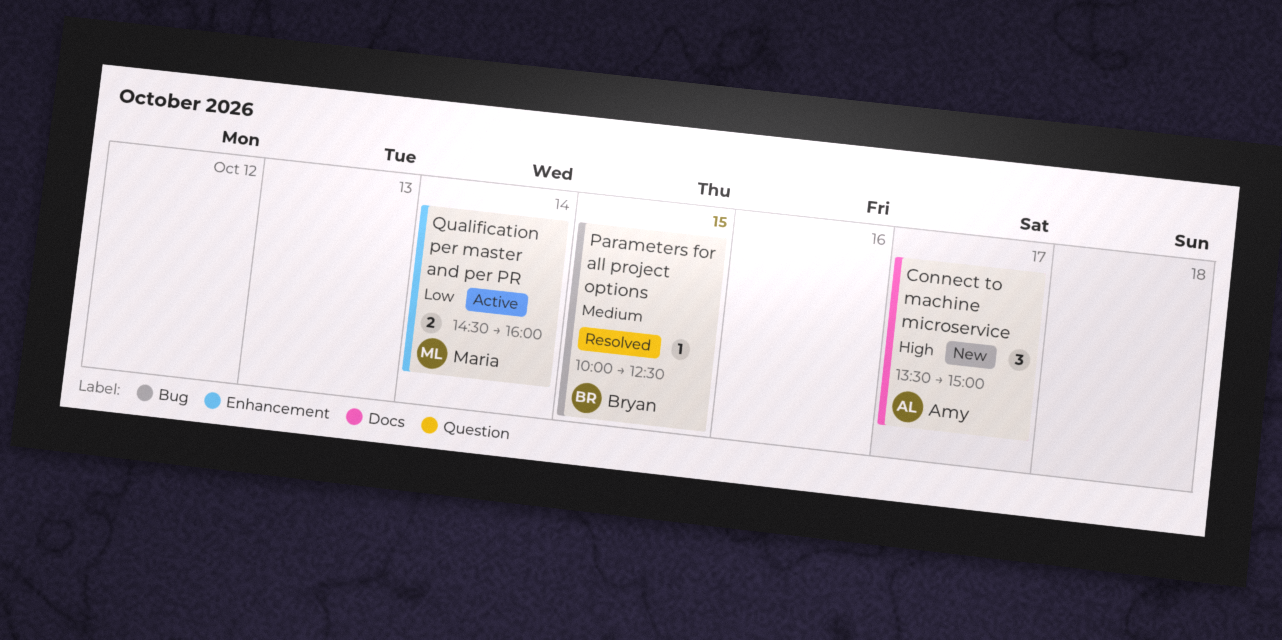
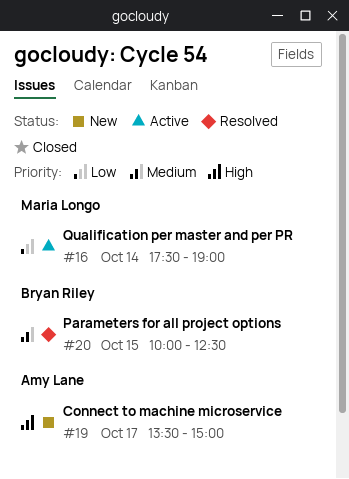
Qualification per master and per PR, begins: 14:30 -> 17:30
Qualification per master and per PR, ends: 16:00 -> 19:00

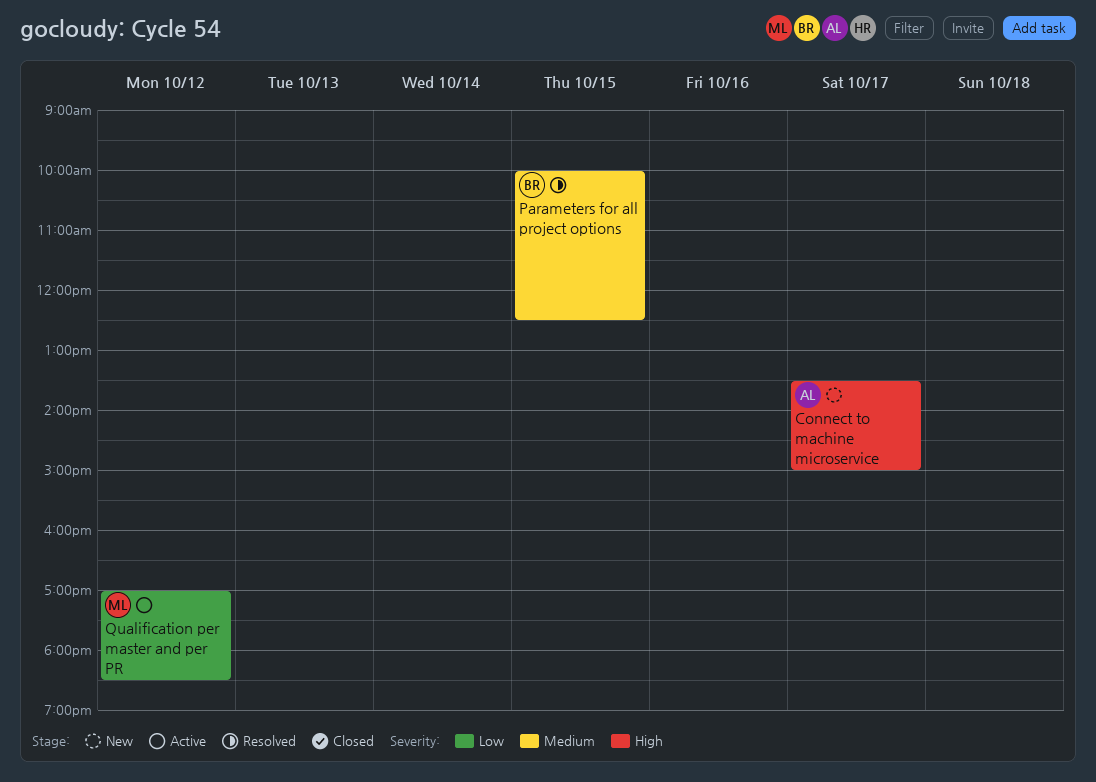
Qualification per master and per PR, day: Oct 14 -> Oct 12
Qualification per master and per PR, begins: 17:30 -> 17:00
Qualification per master and per PR, ends: 19:00 -> 18:30

